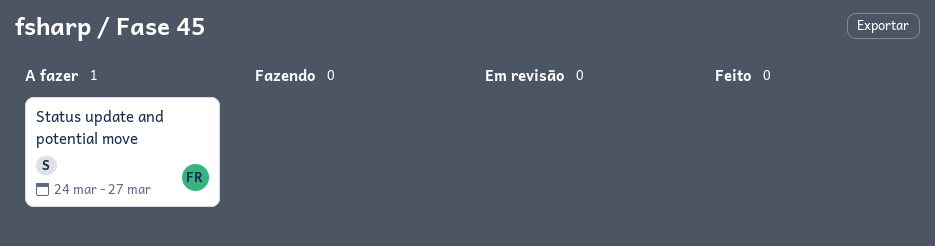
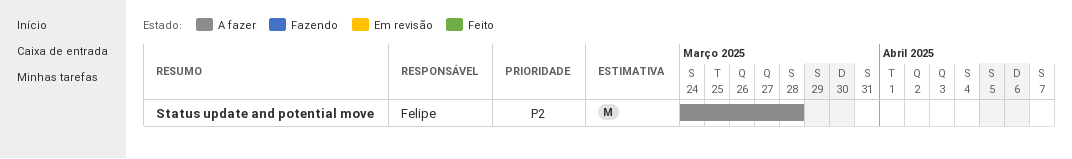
Status update and potential move, estimate: S -> M
Status update and potential move, due: Mar 27 -> Mar 28

